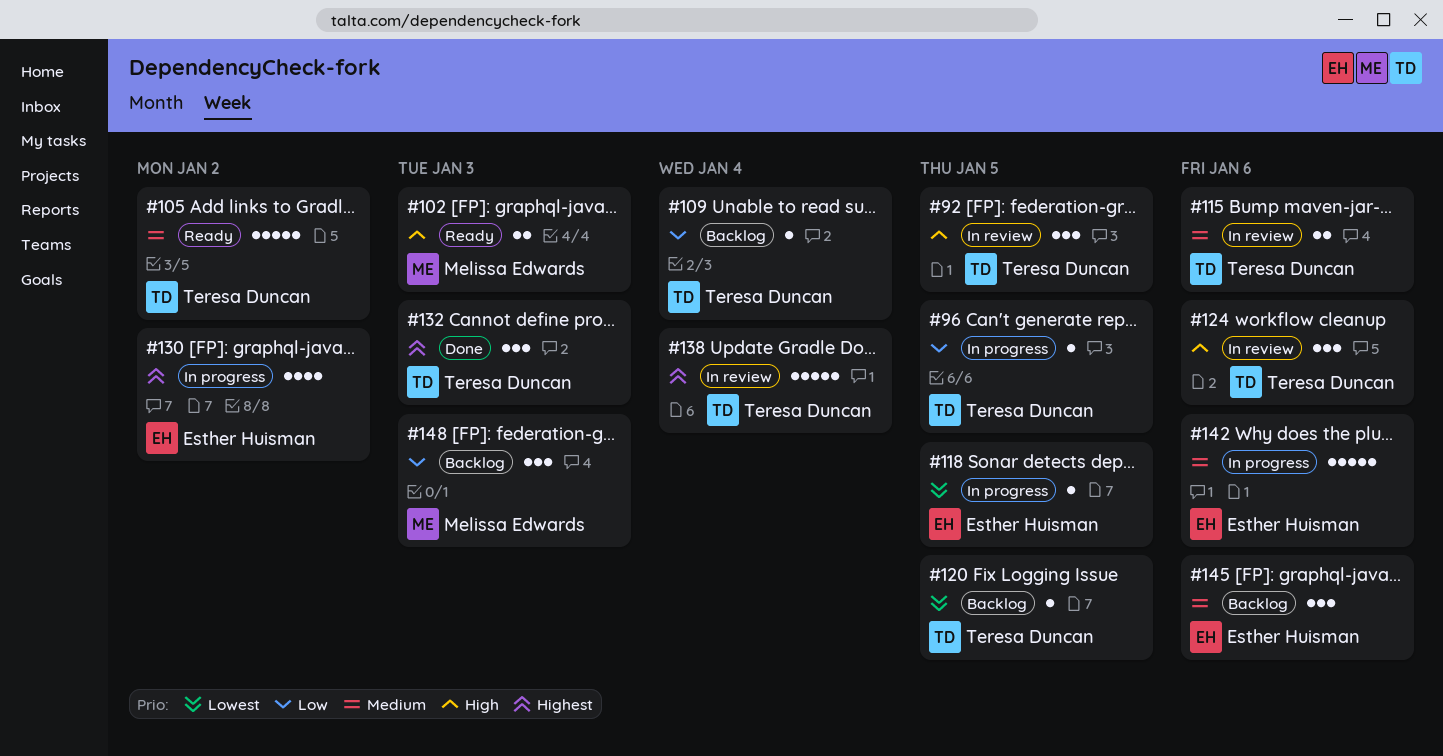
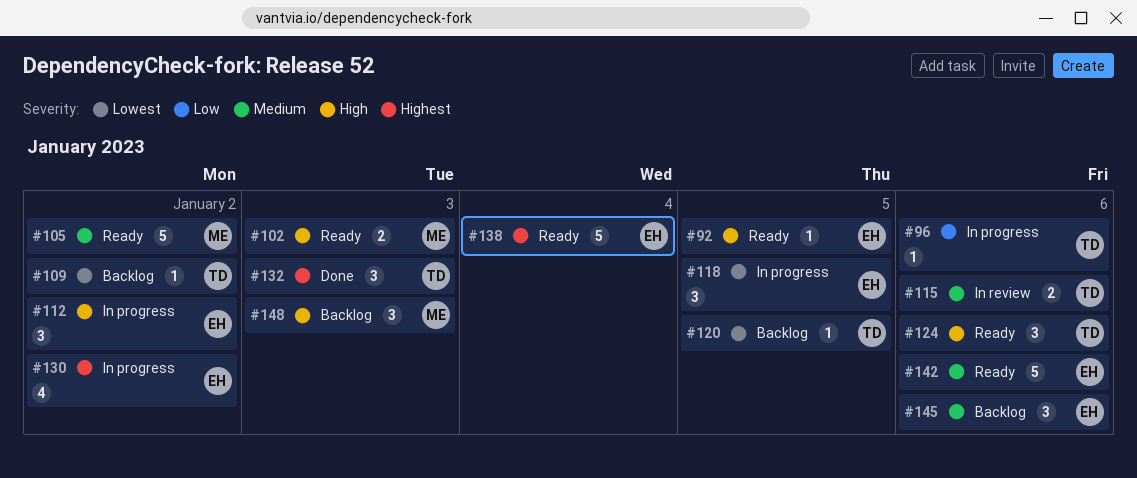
#92, status: In review -> Ready
#92, owner: Teresa Duncan -> Esther Huisman
#92, estimate: 3 -> 1
#96, due: Jan 5 -> Jan 6
#105, owner: Teresa Duncan -> Melissa Edwards
#109, priority: Low -> Lowest
#109, due: Jan 4 -> Jan 2
#112: none -> present
#118, estimate: 1 -> 3
#124, status: In review -> Ready
#138, status: In review -> Ready
#138, owner: Teresa Duncan -> Esther Huisman
#142, status: In progress -> Ready
#148, priority: Low -> High

